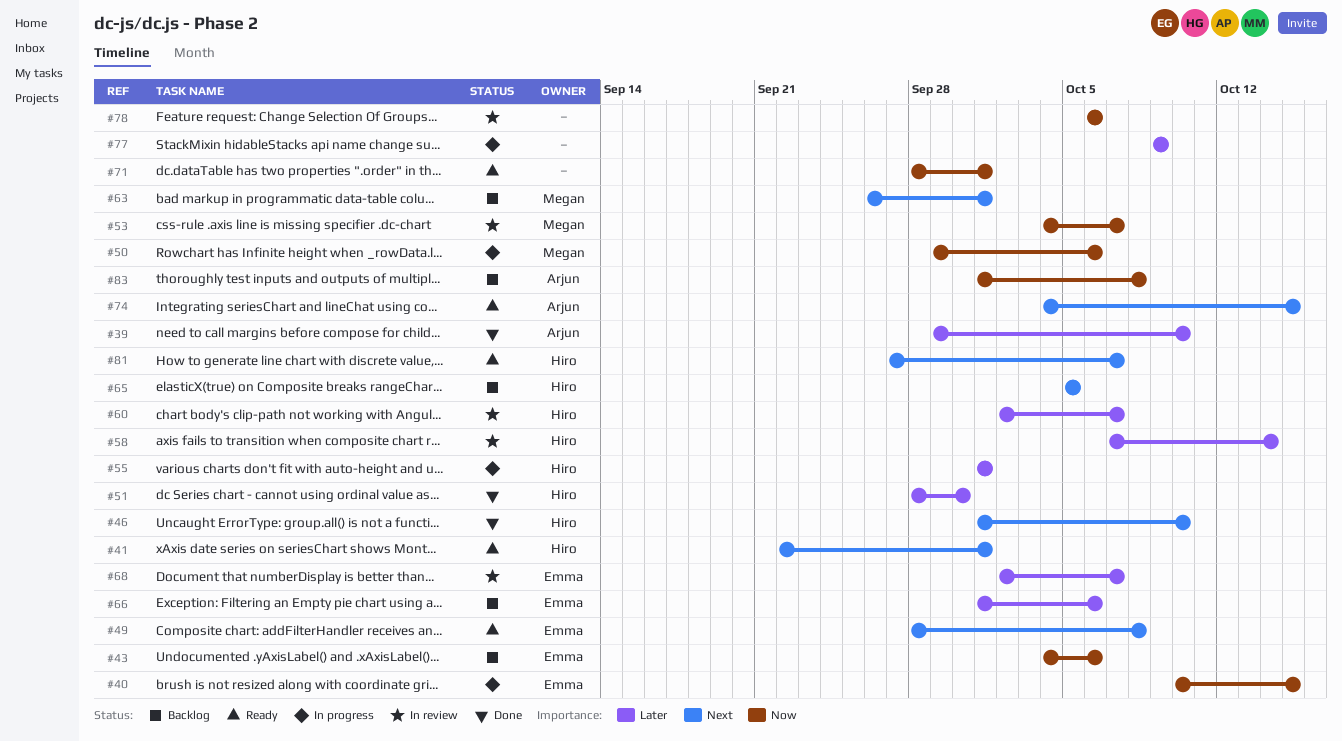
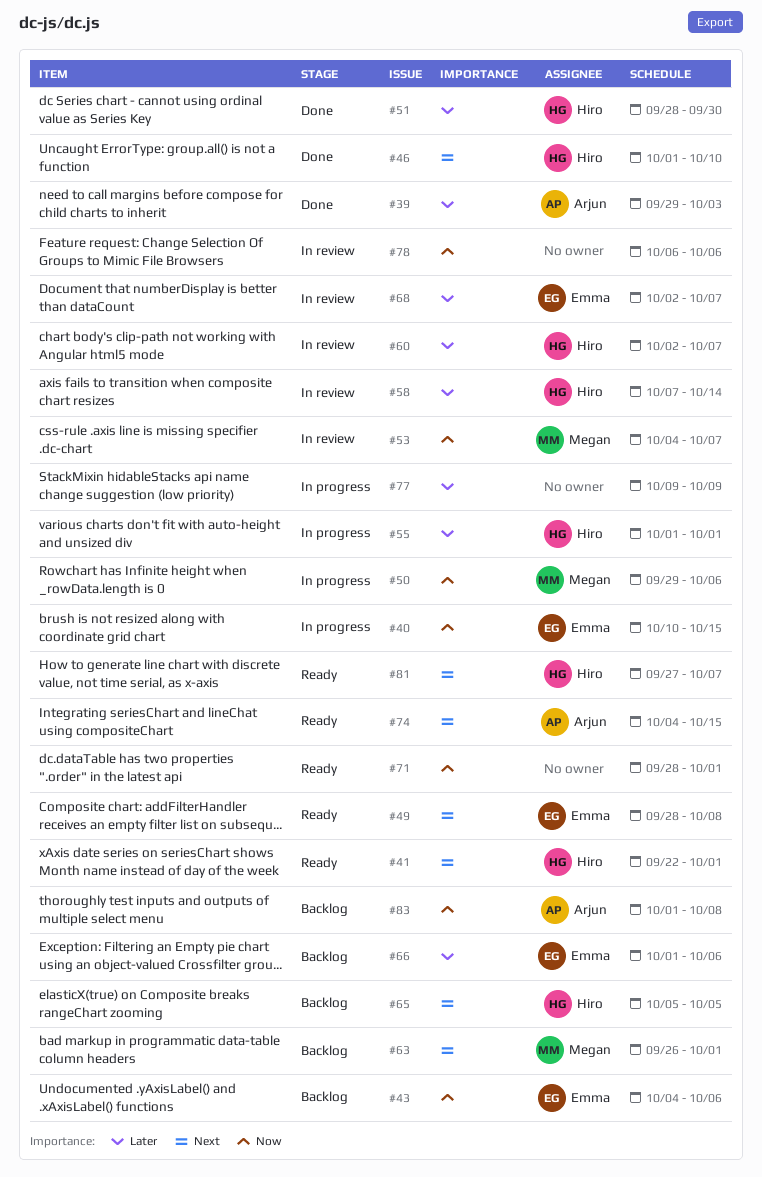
#39, due: Oct 10 -> Oct 3

